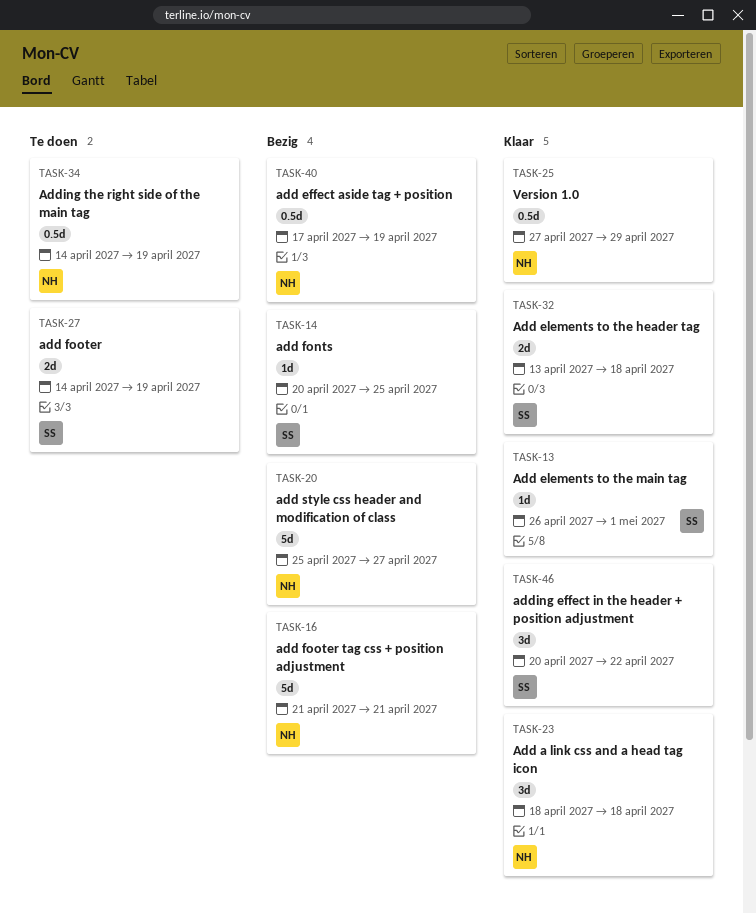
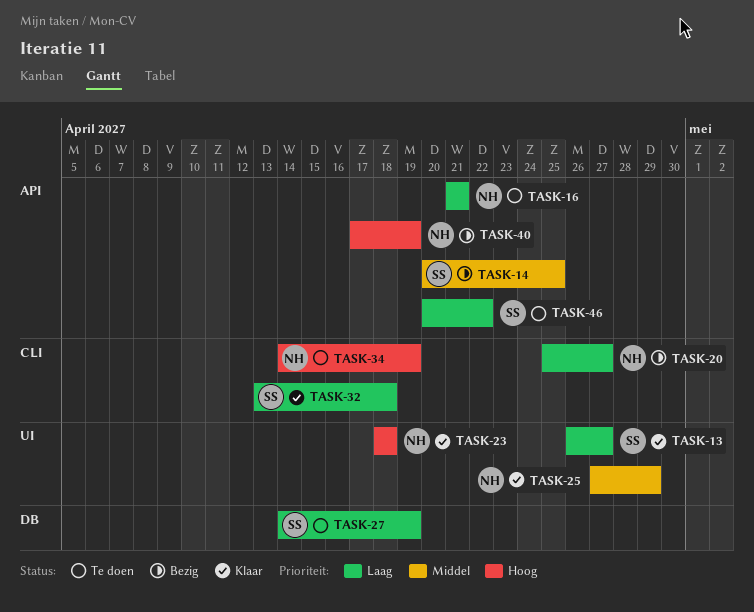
TASK-13, due: May 1 -> Apr 27
TASK-16, status: Bezig -> Te doen
TASK-46, status: Klaar -> Te doen

